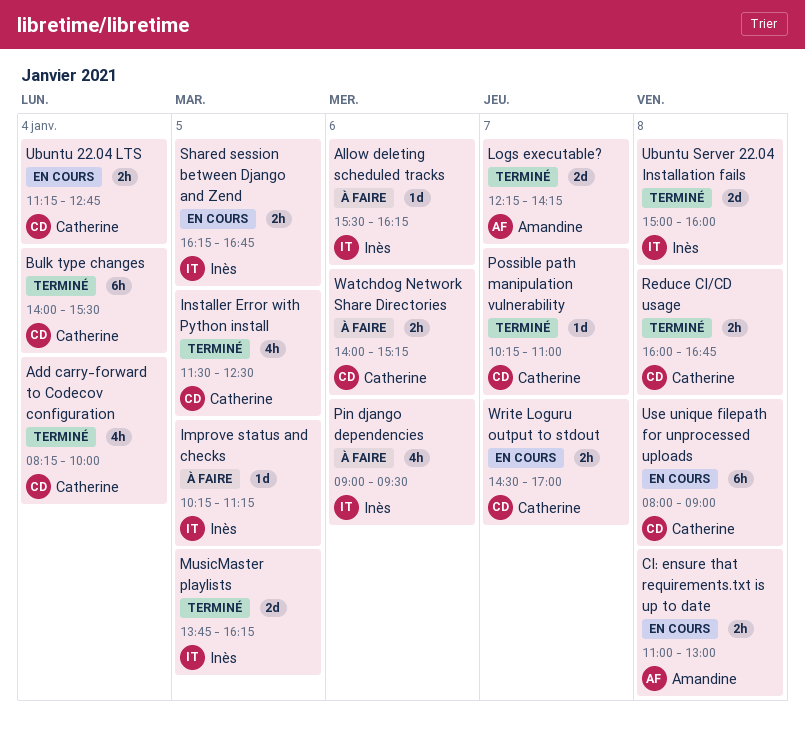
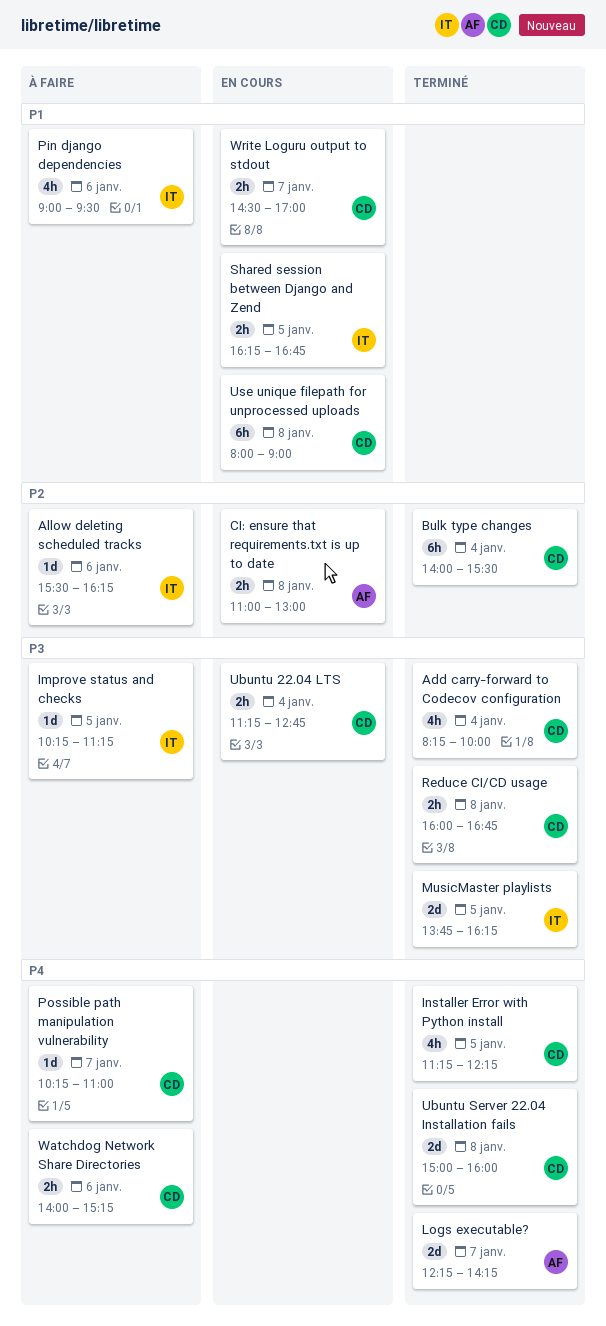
Installer Error with Python install, begins: 11:30 -> 11:15
Installer Error with Python install, ends: 12:30 -> 12:15
Possible path manipulation vulnerability, status: Terminé -> À faire
Ubuntu Server 22.04 Installation fails, owner: Inès -> Catherine

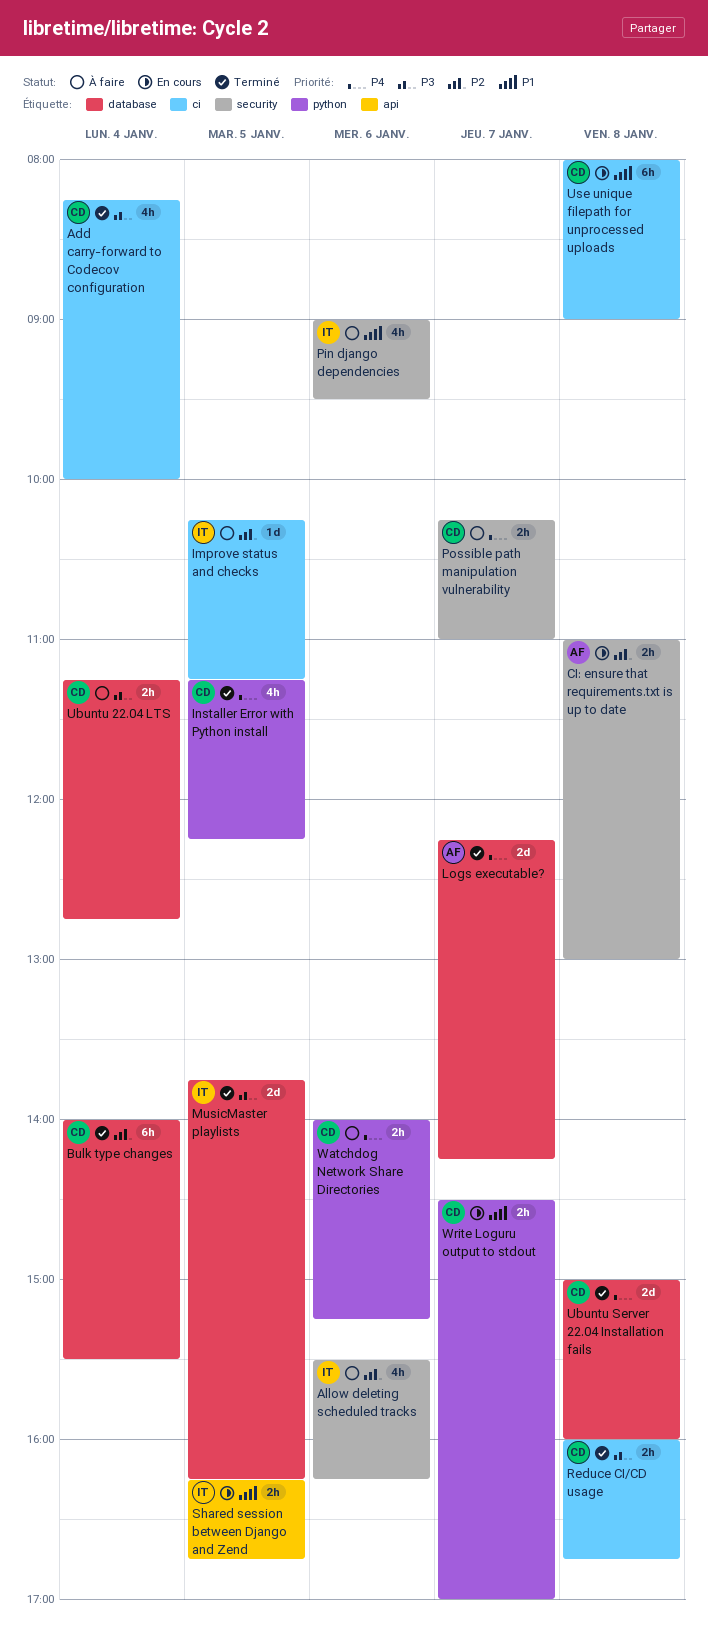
Allow deleting scheduled tracks, estimate: 1d -> 4h
Improve status and checks, priority: P3 -> P2
Possible path manipulation vulnerability, estimate: 1d -> 2h
Ubuntu 22.04 LTS, status: En cours -> À faire

